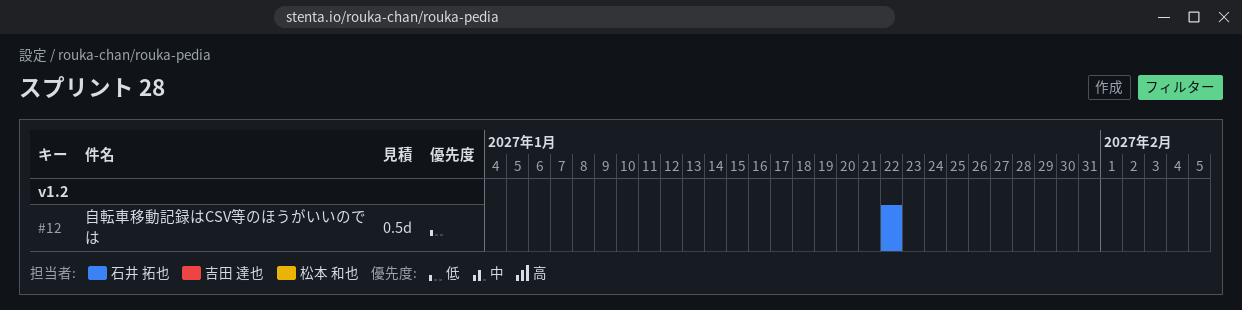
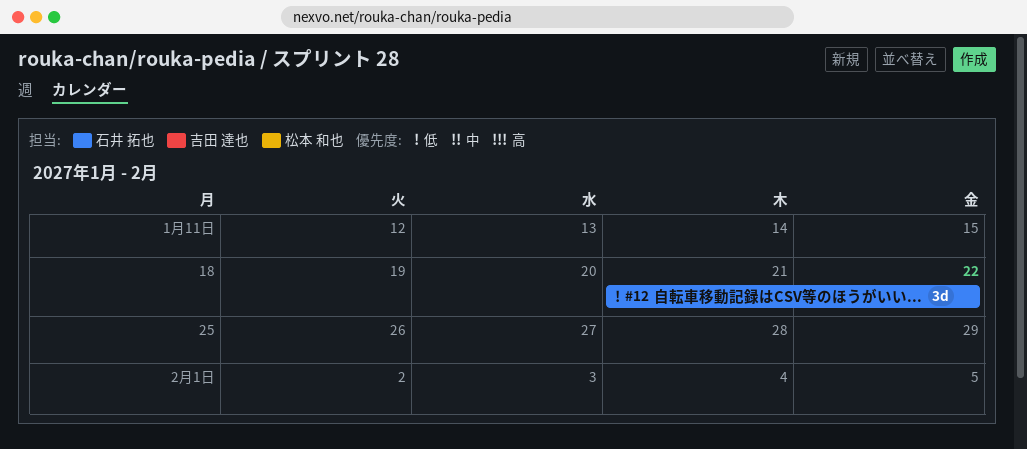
#12, estimate: 0.5d -> 3d
#12, start: Jan 22 -> Jan 21

